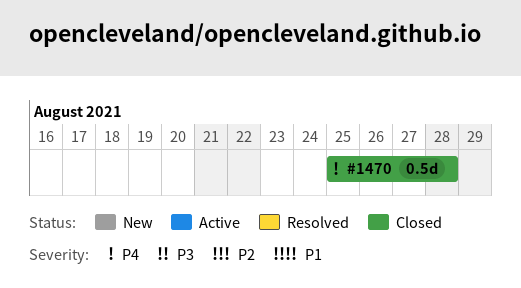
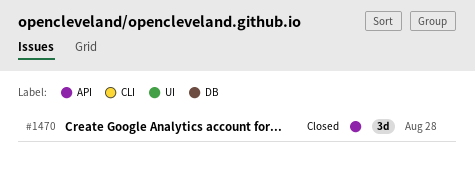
#1470, estimate: 0.5d -> 3d

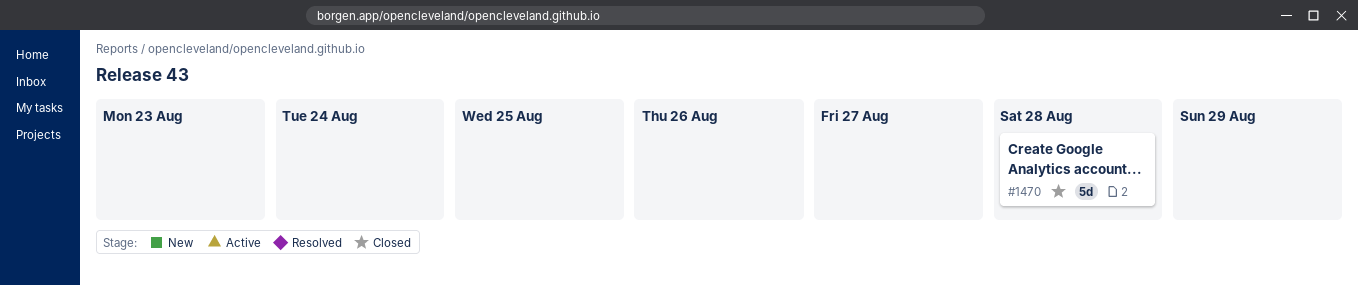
#1470, estimate: 3d -> 5d

